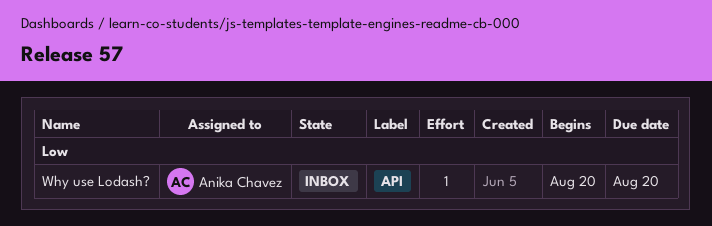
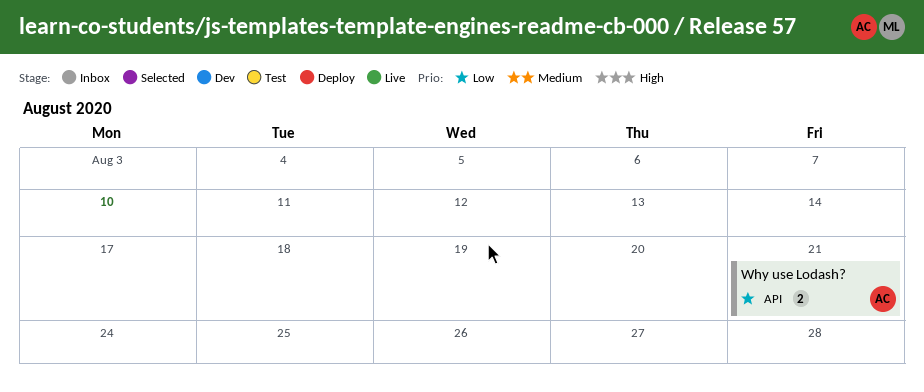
Why use Lodash?, estimate: 1 -> 2
Why use Lodash?, due: Aug 20 -> Aug 21

